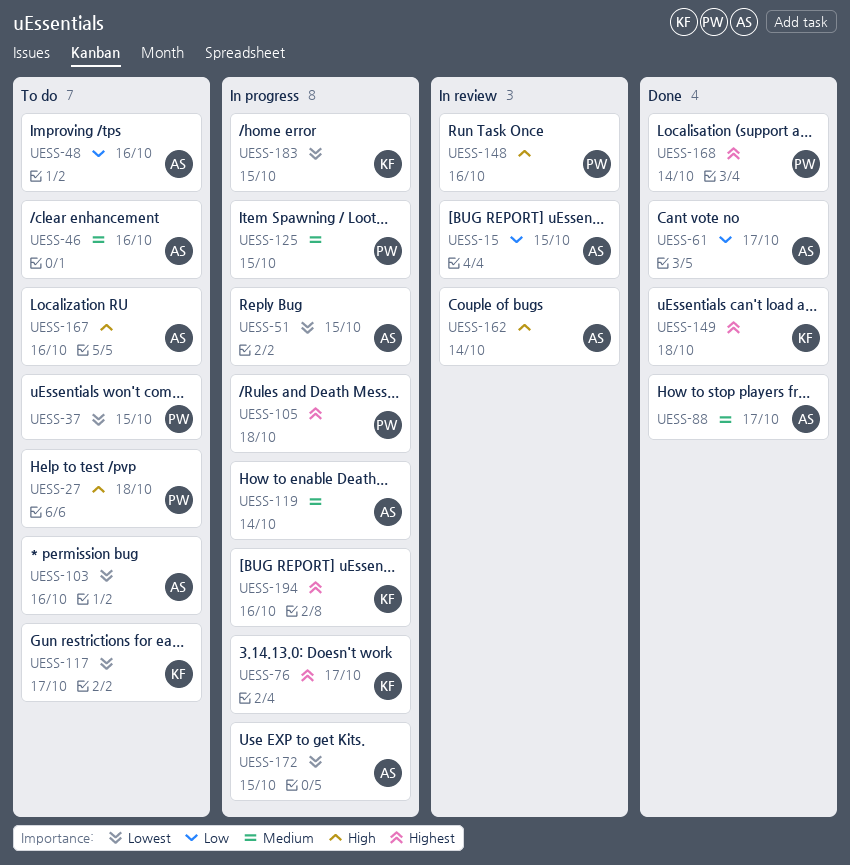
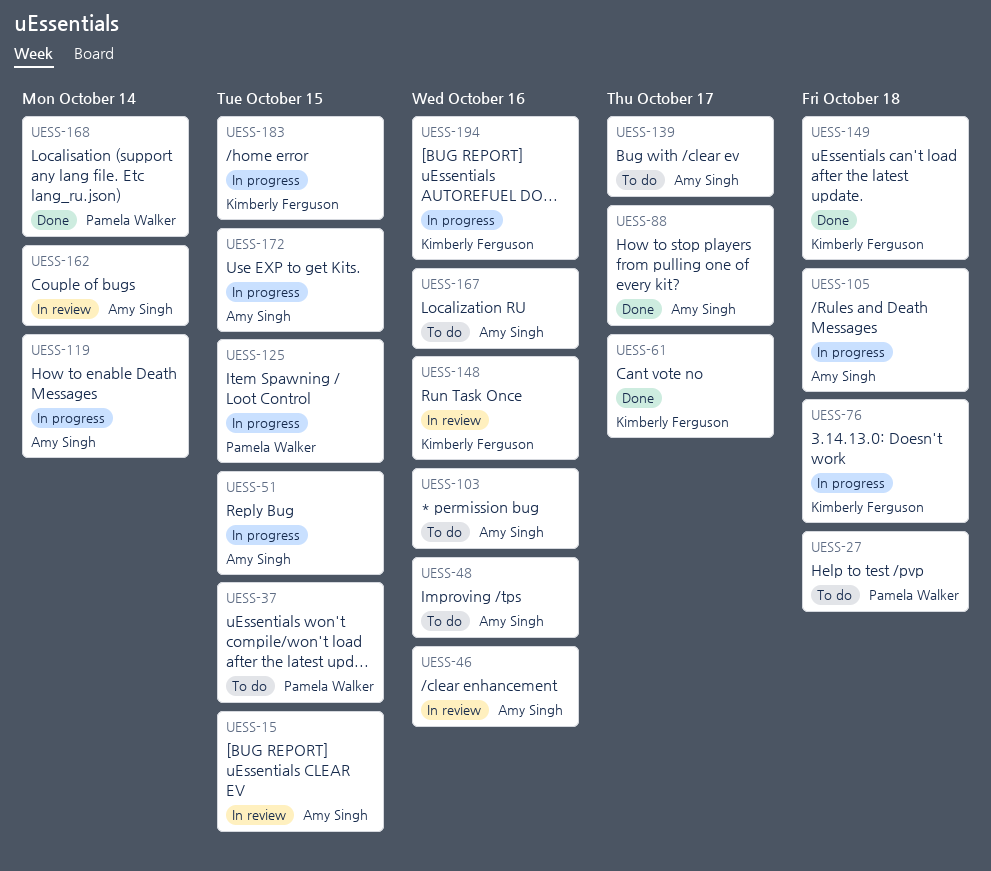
UESS-46, status: To do -> In review
UESS-61, owner: Amy Singh -> Kimberly Ferguson
UESS-76, due: Oct 17 -> Oct 18
UESS-105, owner: Pamela Walker -> Amy Singh
UESS-117: present -> none
UESS-139: none -> present
UESS-148, owner: Pamela Walker -> Kimberly Ferguson

